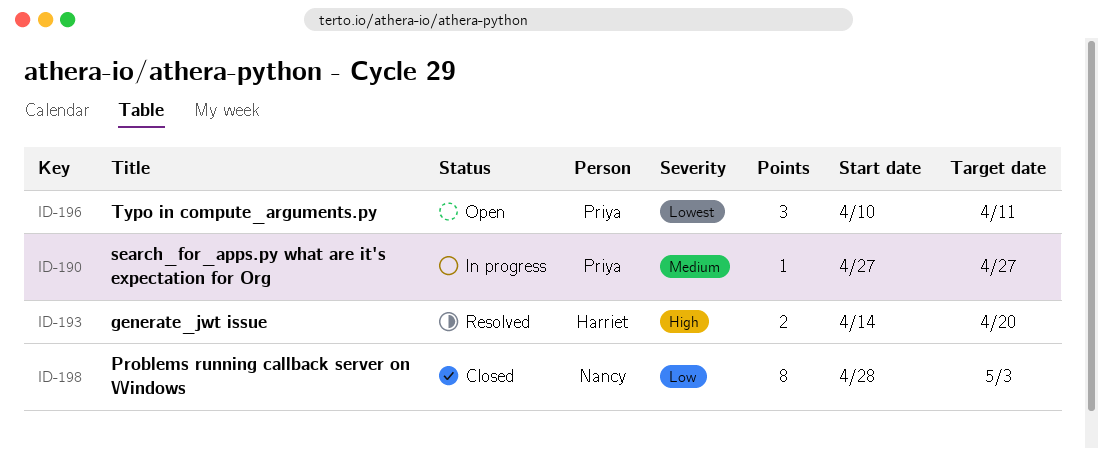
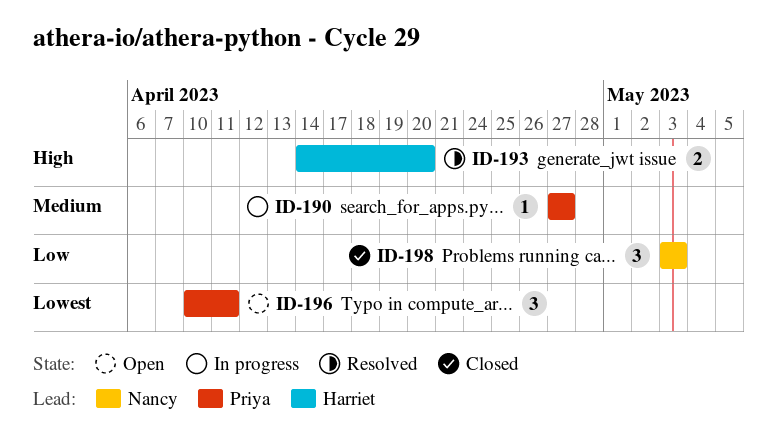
ID-198, estimate: 8 -> 3
ID-198, start: Apr 28 -> May 3

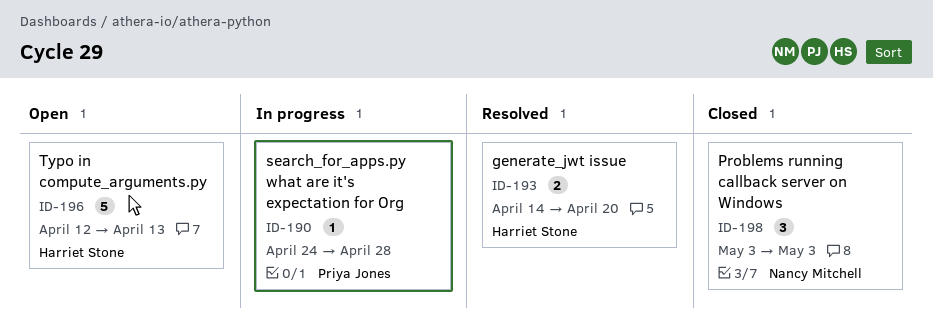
ID-190, start: Apr 27 -> Apr 24
ID-190, due: Apr 27 -> Apr 28
ID-196, owner: Priya Jones -> Harriet Stone
ID-196, estimate: 3 -> 5
ID-196, start: Apr 10 -> Apr 12
ID-196, due: Apr 11 -> Apr 13

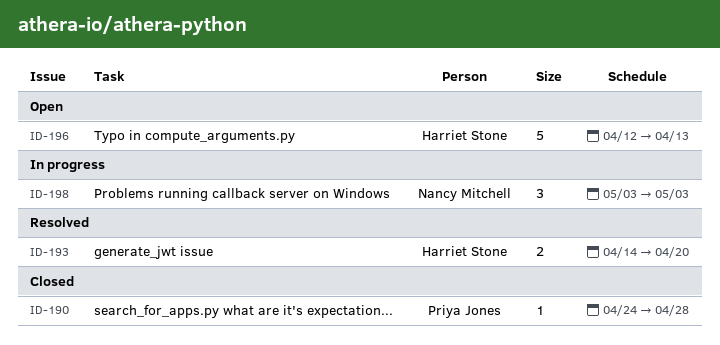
ID-190, status: In progress -> Closed
ID-198, status: Closed -> In progress

